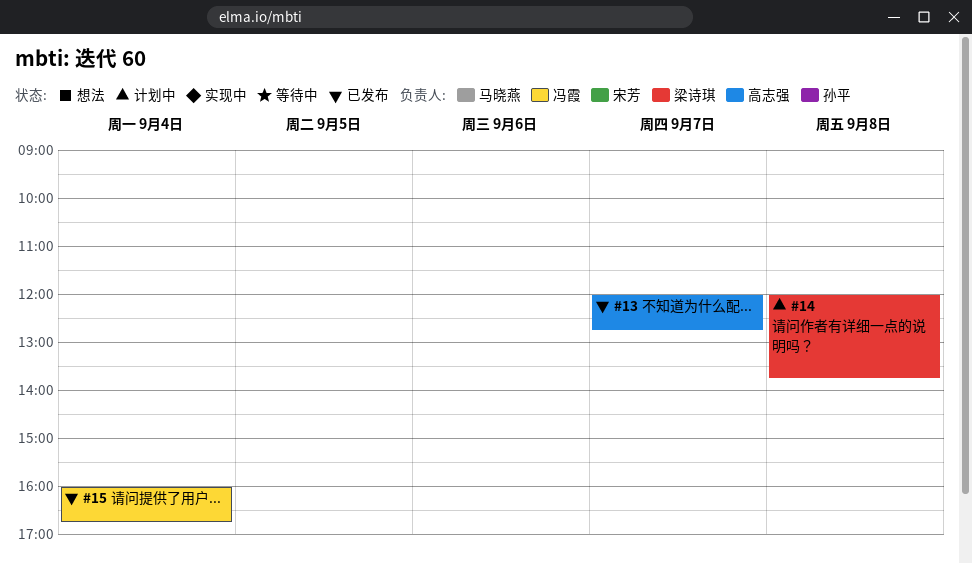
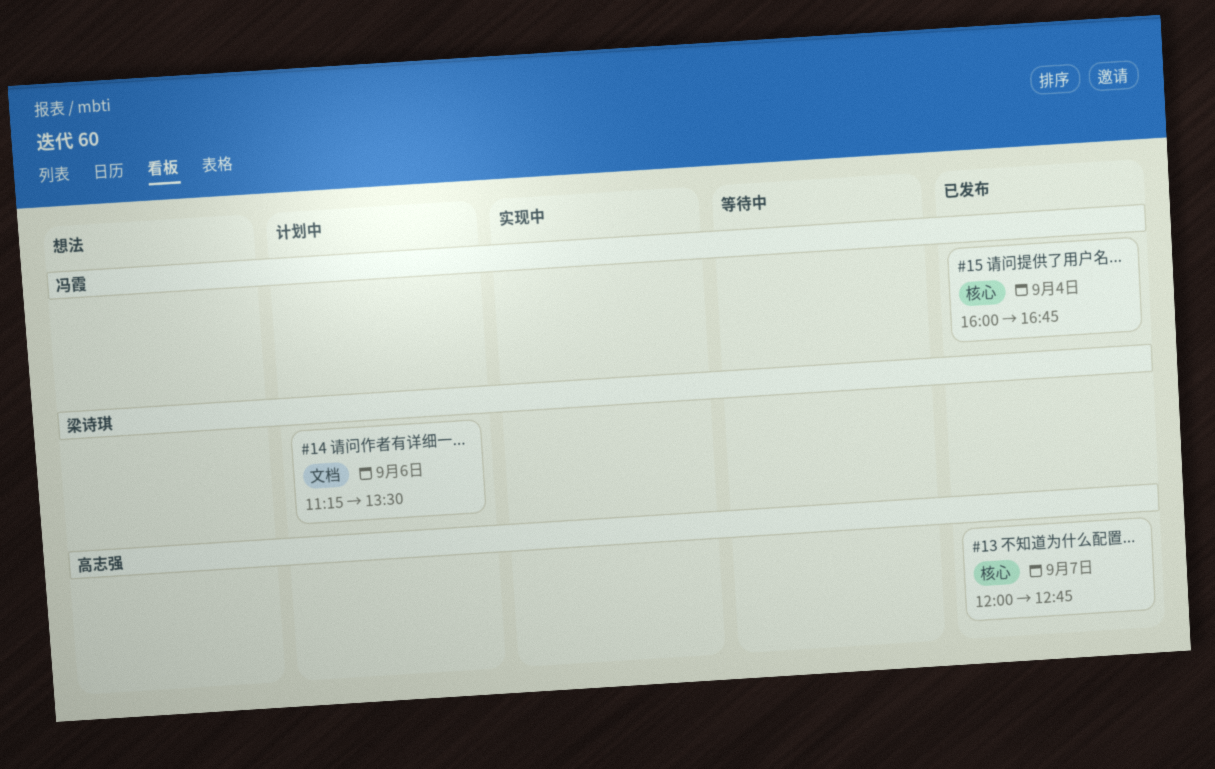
#14, day: Sep 8 -> Sep 6
#14, begins: 12:00 -> 11:15
#14, ends: 13:45 -> 13:30

